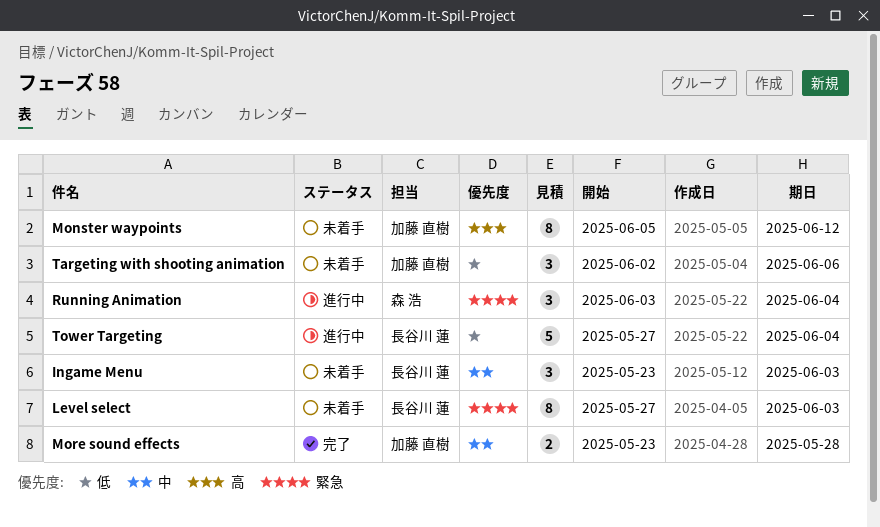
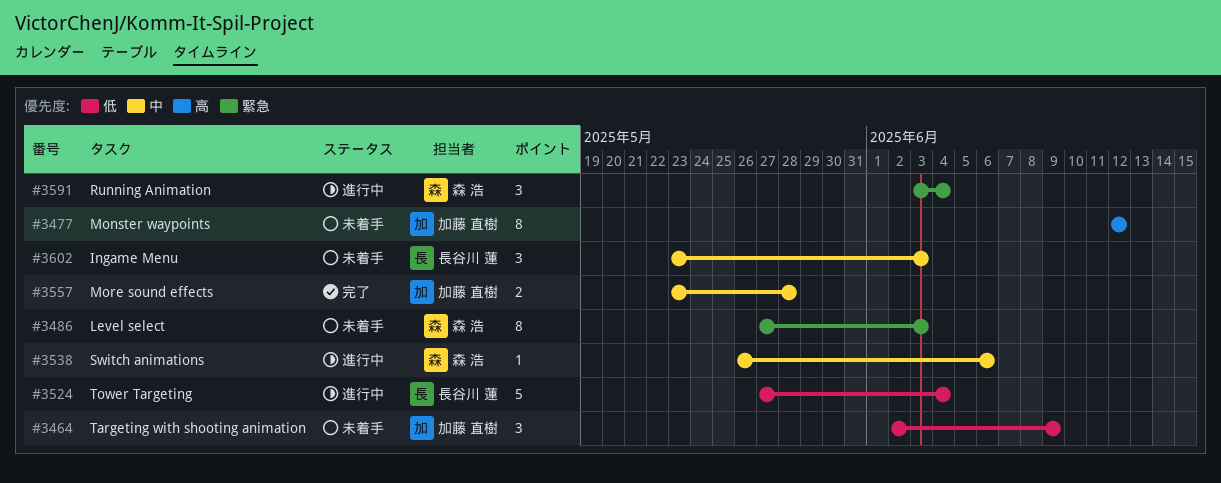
Level select, owner: 長谷川 蓮 -> 森 浩
Monster waypoints, start: Jun 5 -> Jun 12
Switch animations: none -> present
Targeting with shooting animation, due: Jun 6 -> Jun 9

